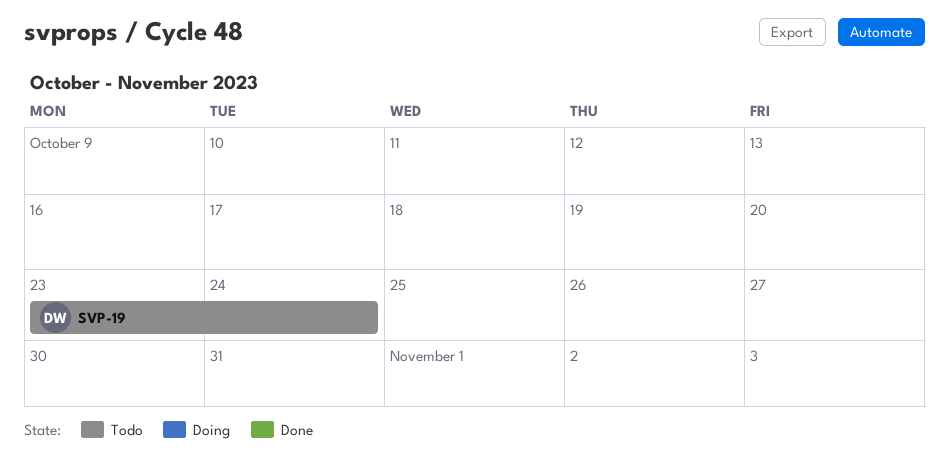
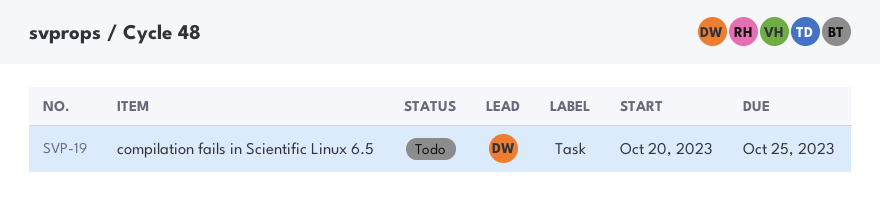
SVP-19, start: Oct 23 -> Oct 20
SVP-19, due: Oct 24 -> Oct 25

